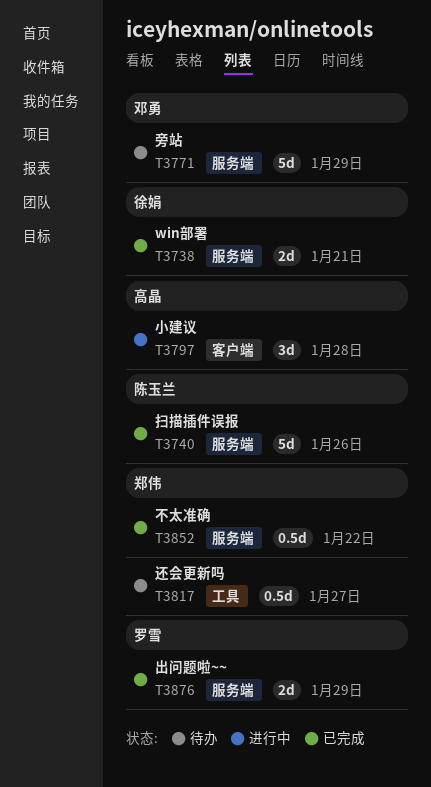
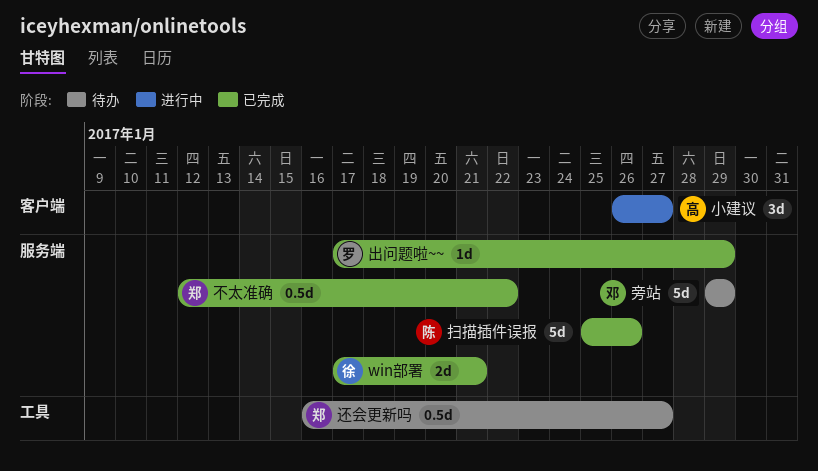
出问题啦~~, estimate: 2d -> 1d
小建议, due: Jan 28 -> Jan 27

